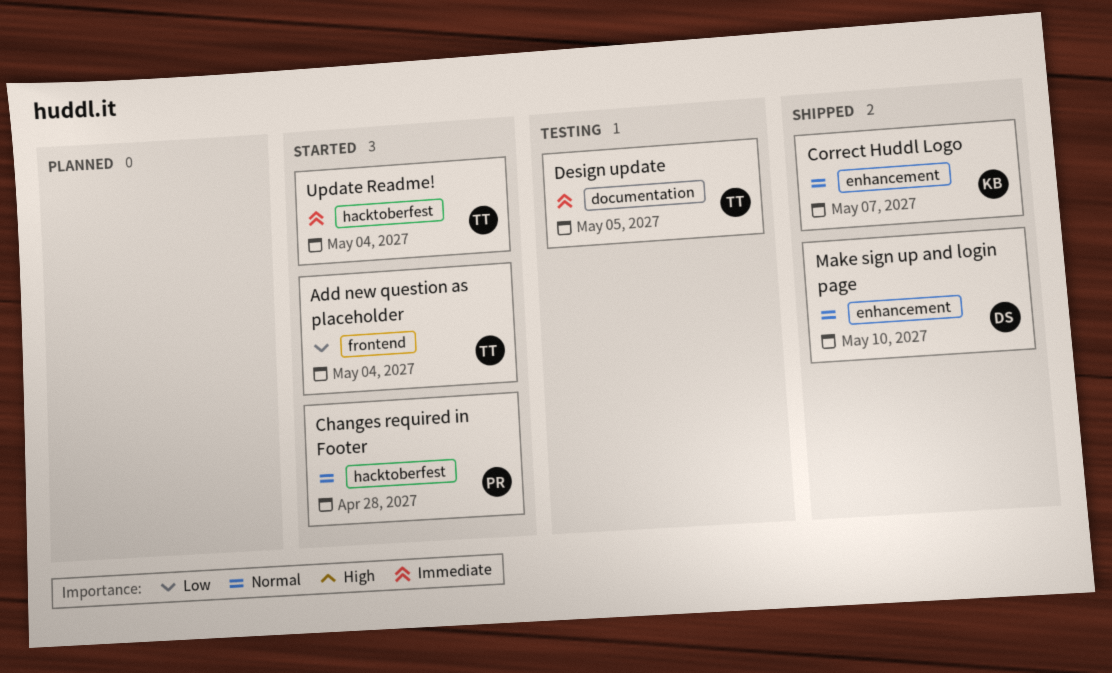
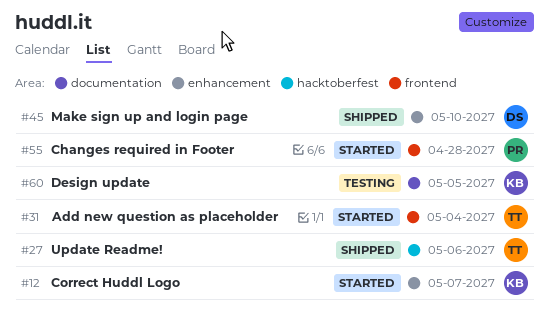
Changes required in Footer, label: hacktoberfest -> frontend
Correct Huddl Logo, status: Shipped -> Started
Design update, owner: TT -> KB
Update Readme!, status: Started -> Shipped
Update Readme!, due: May 4 -> May 6

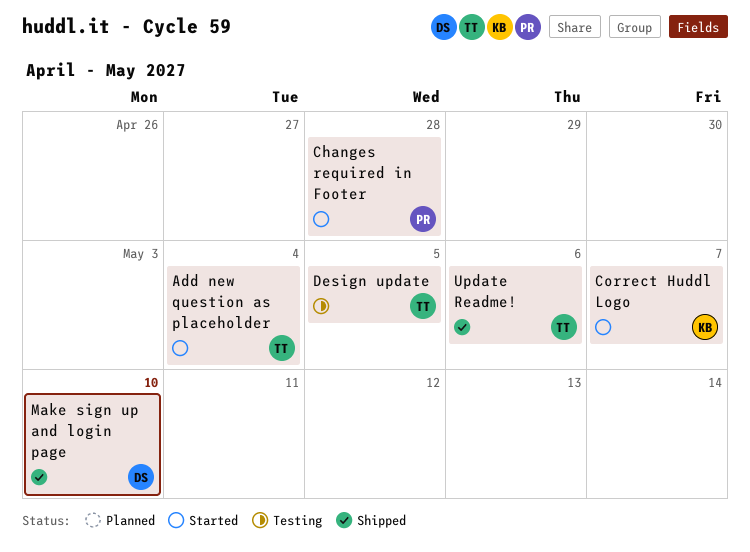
Design update, owner: KB -> TT

